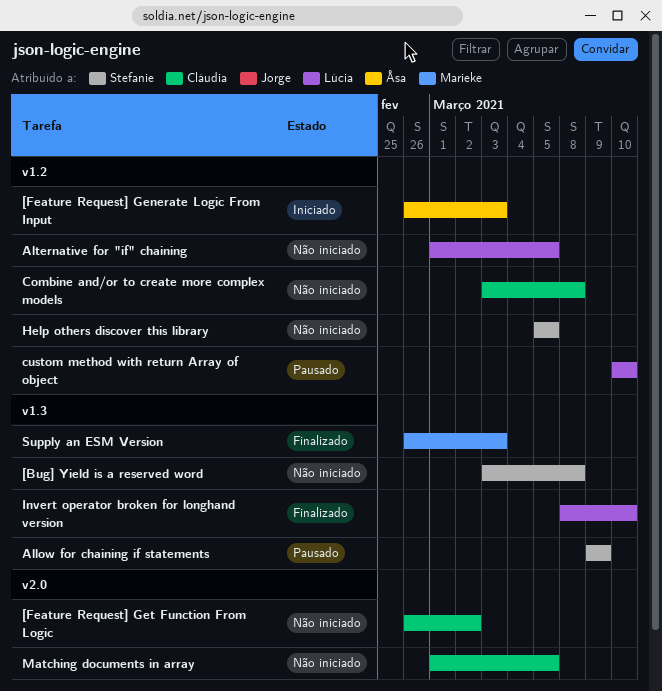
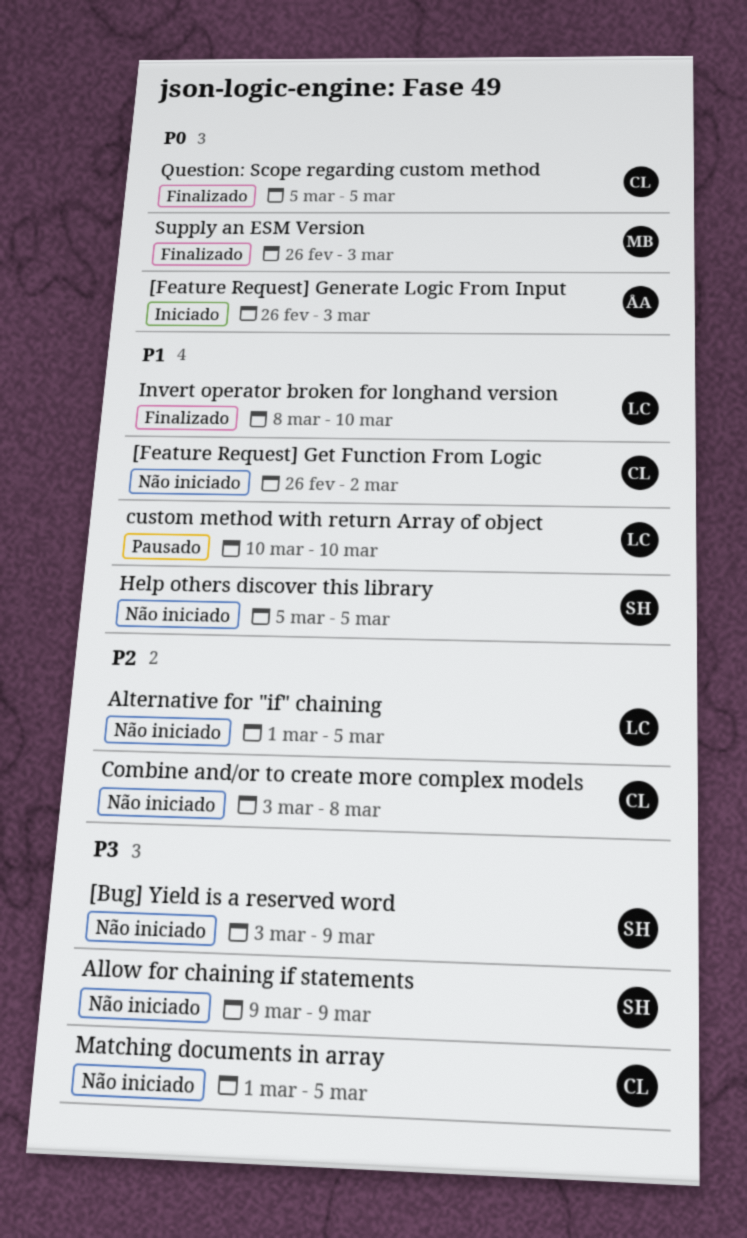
[Bug] Yield is a reserved word, due: Mar 8 -> Mar 9
Allow for chaining if statements, status: Pausado -> Não iniciado
Question: Scope regarding custom method: none -> present

